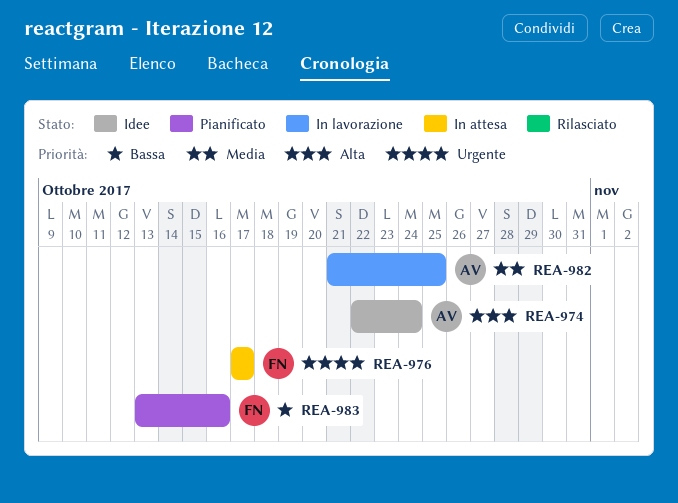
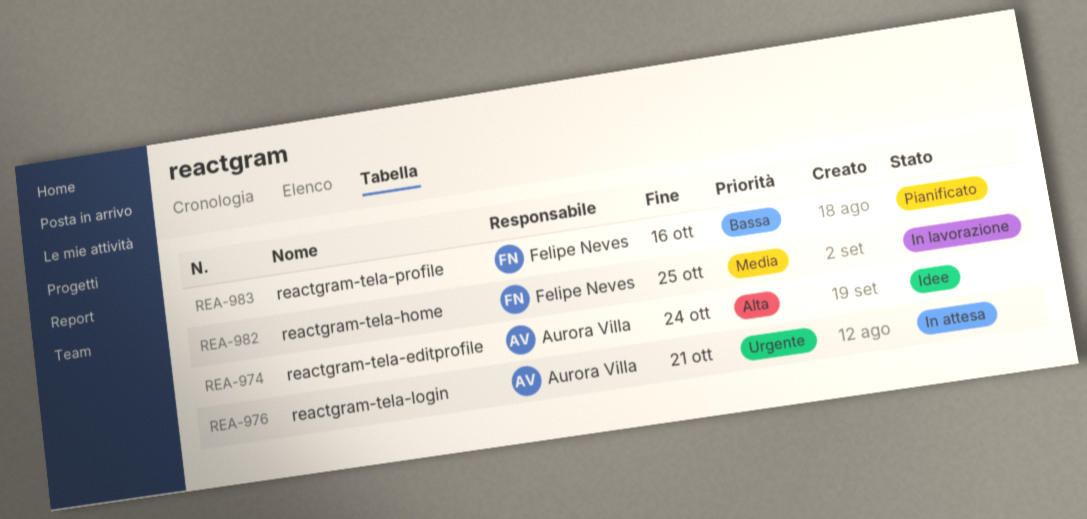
REA-976, owner: Felipe Neves -> Aurora Villa
REA-976, due: Oct 17 -> Oct 21
REA-982, owner: Aurora Villa -> Felipe Neves

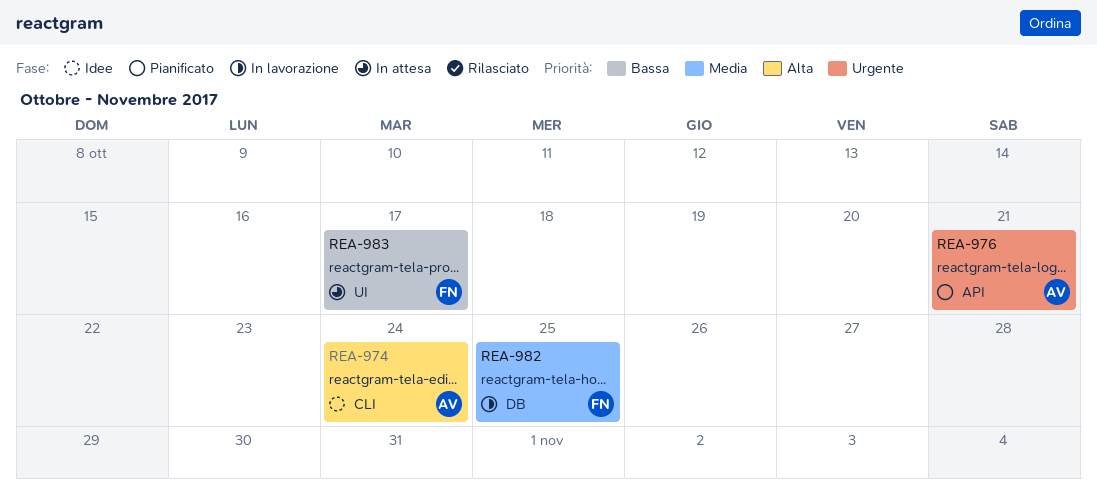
REA-976, status: In attesa -> Pianificato
REA-983, status: Pianificato -> In attesa
REA-983, due: Oct 16 -> Oct 17

